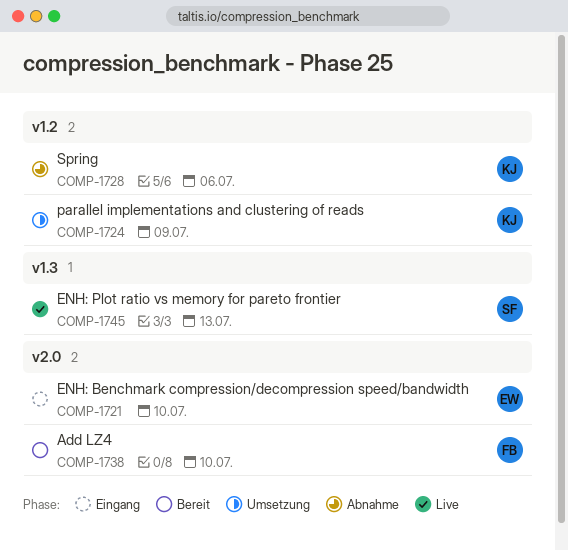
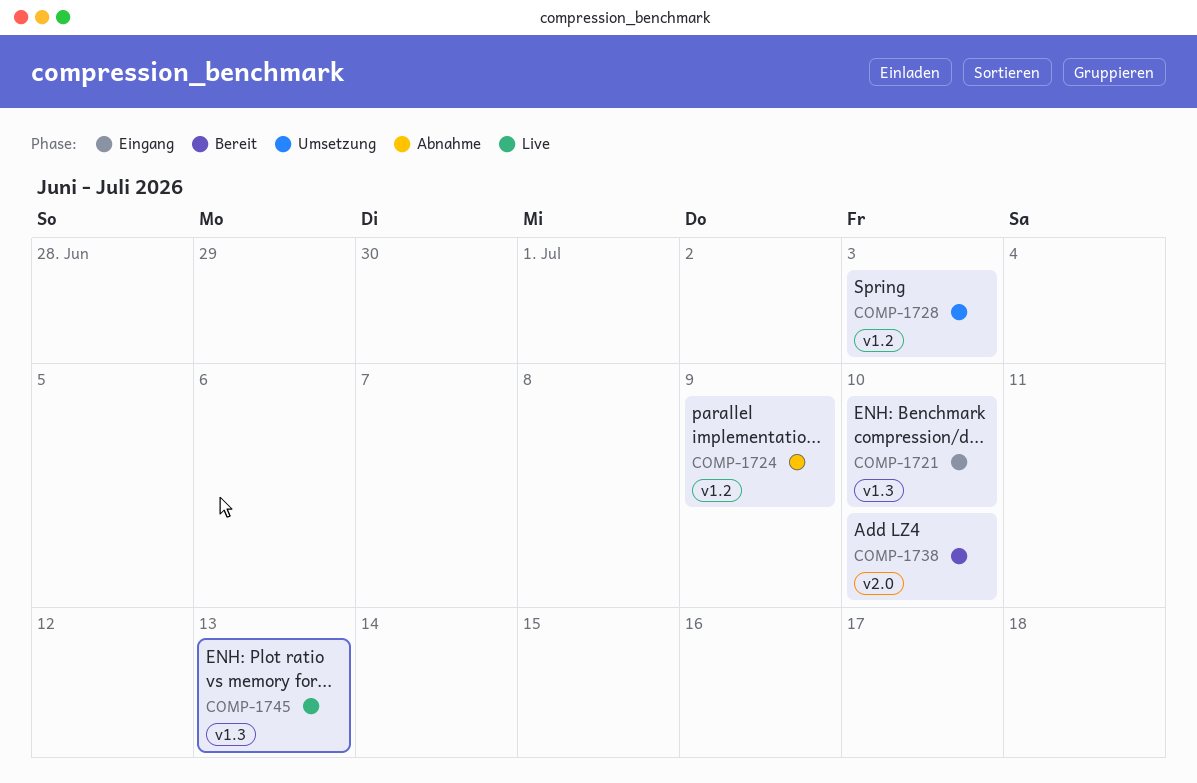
COMP-1721, label: v2.0 -> v1.3
COMP-1724, status: Umsetzung -> Abnahme
COMP-1728, status: Abnahme -> Umsetzung
COMP-1728, due: Jul 6 -> Jul 3

